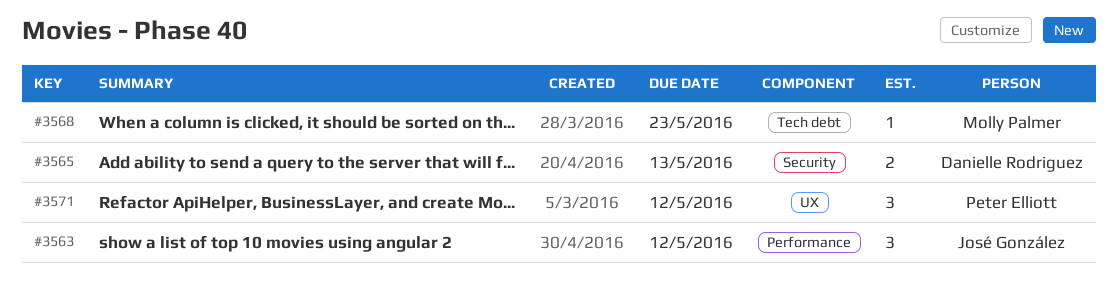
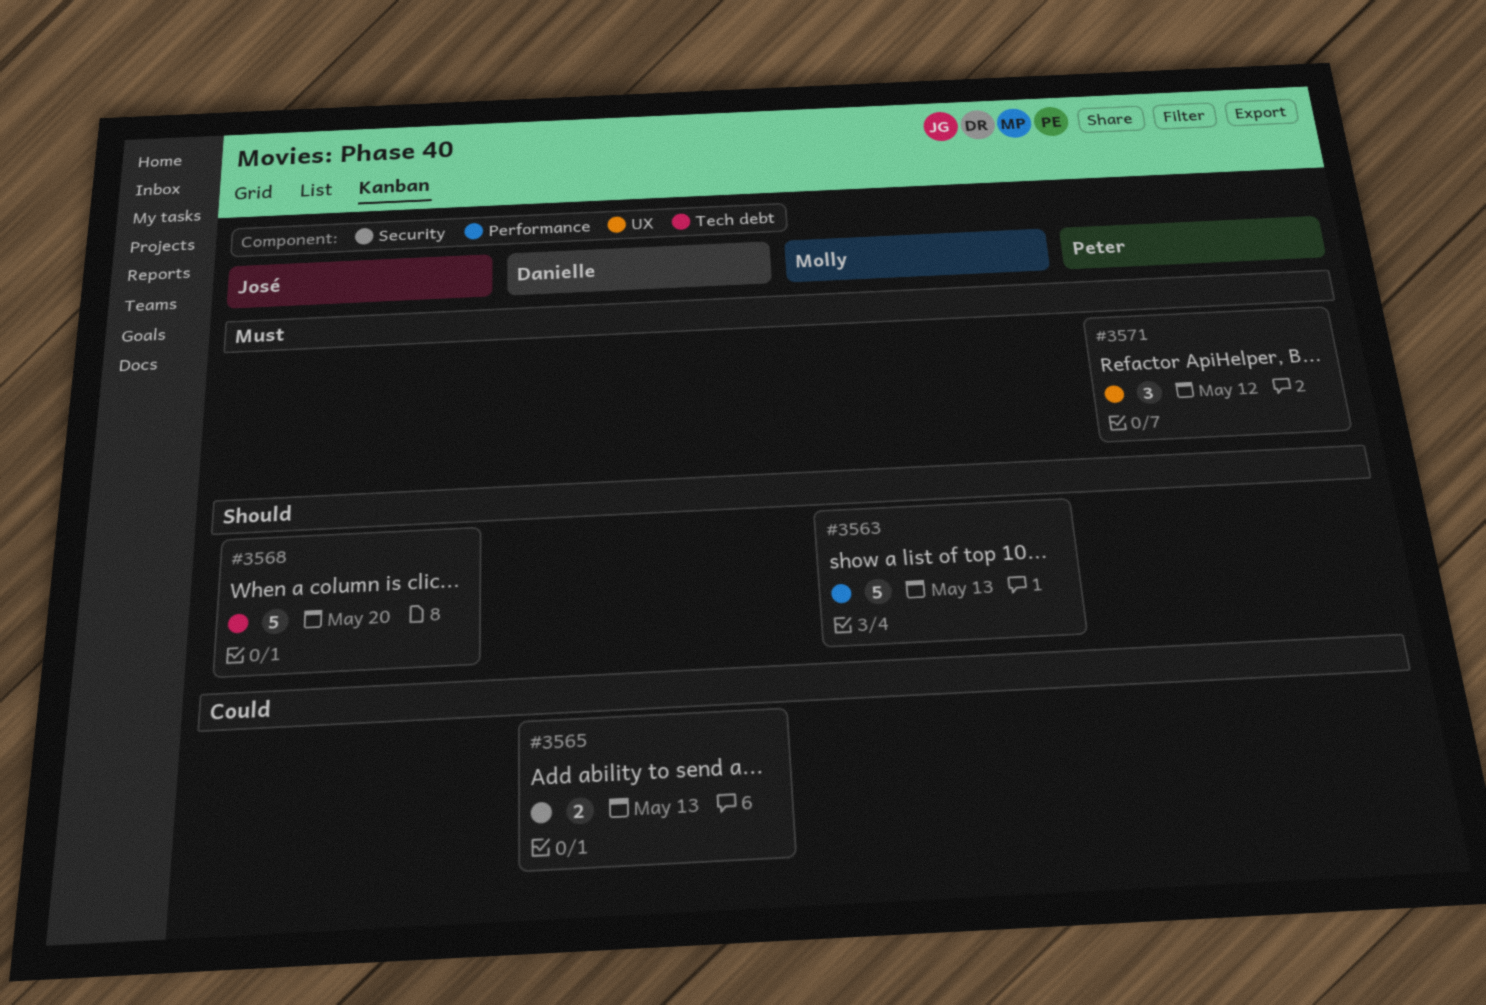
#3563, owner: José González -> Molly Palmer
#3563, estimate: 3 -> 5
#3563, due: May 12 -> May 13
#3568, owner: Molly Palmer -> José González
#3568, estimate: 1 -> 5
#3568, due: May 23 -> May 20

